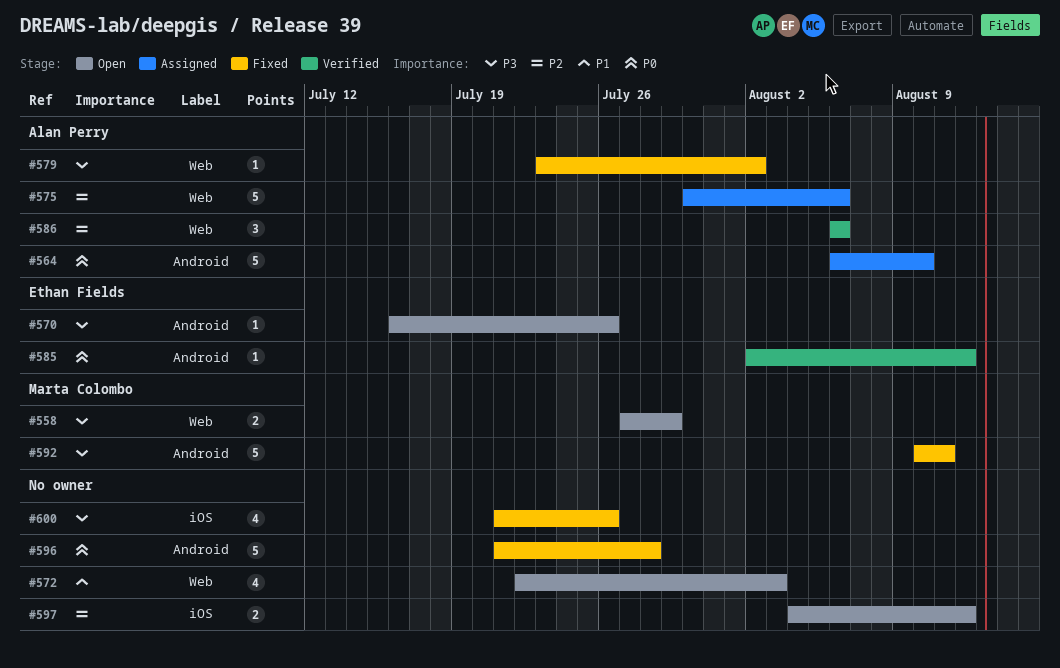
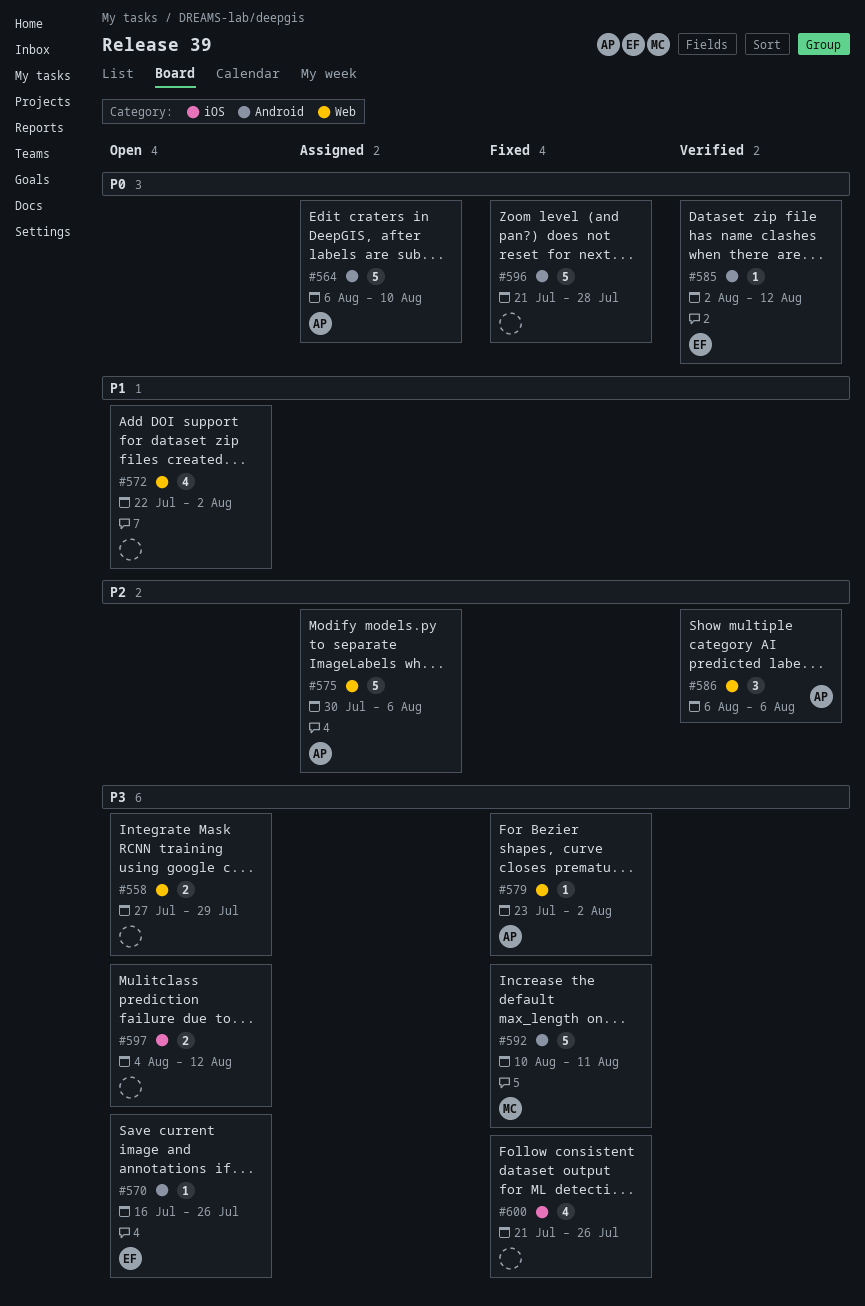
#558, owner: Marta Colombo -> none
#572, due: Aug 3 -> Aug 2
#597, priority: P2 -> P3

